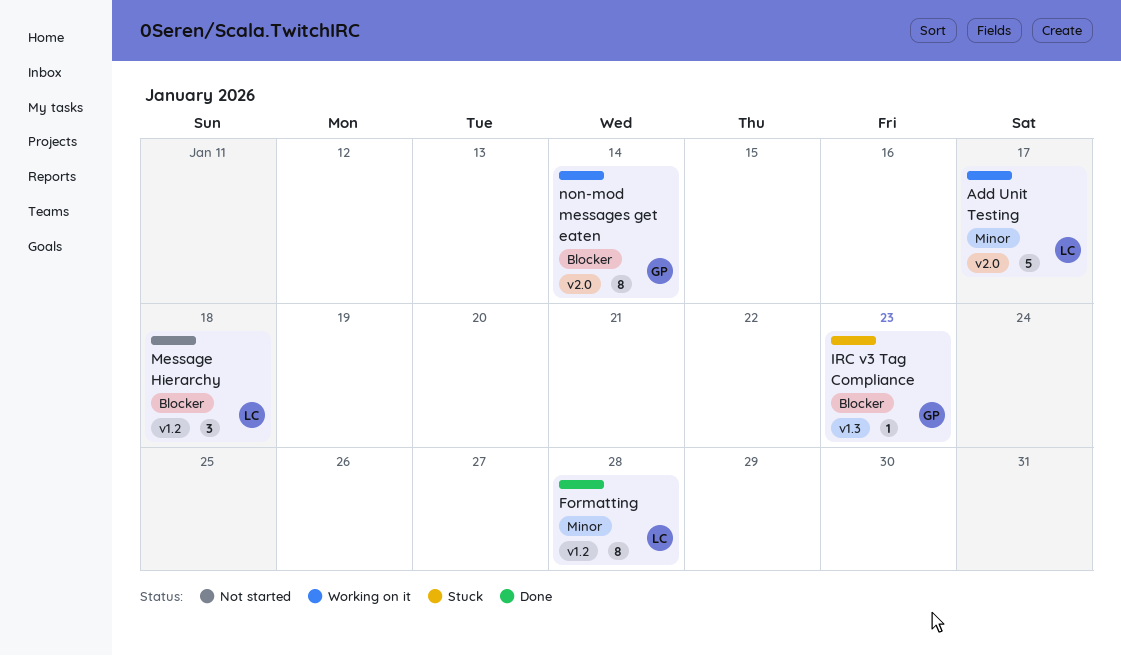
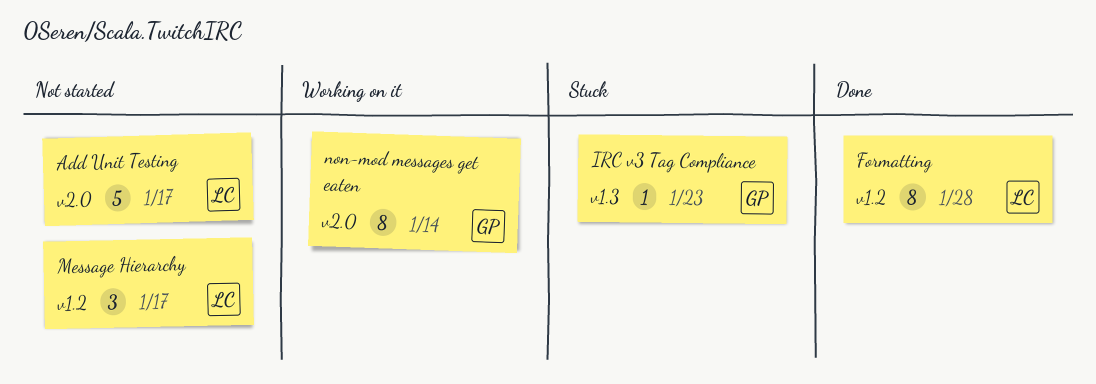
Add Unit Testing, status: Working on it -> Not started
Message Hierarchy, due: Jan 18 -> Jan 17

